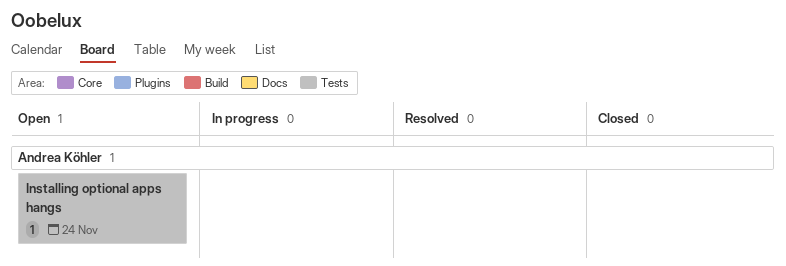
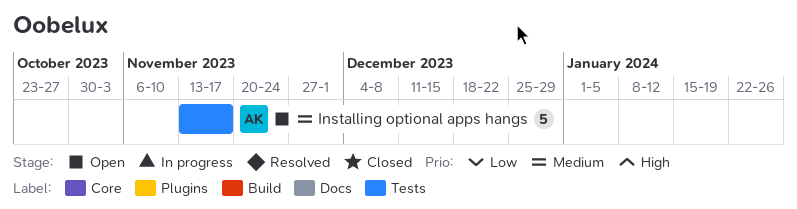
Installing optional apps hangs, estimate: 1 -> 5
Installing optional apps hangs, due: Nov 24 -> Nov 17

